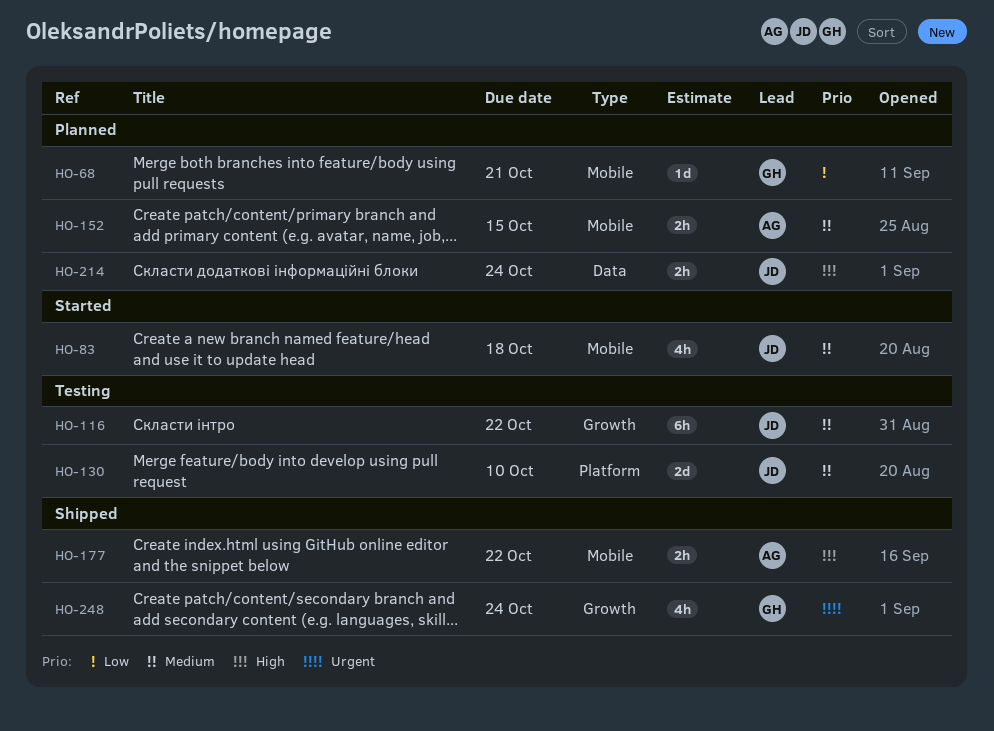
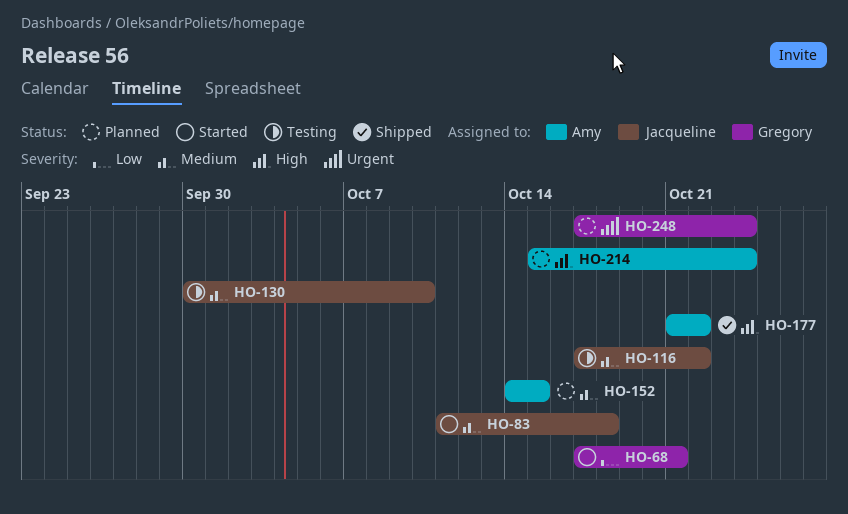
HO-68, status: Planned -> Started
HO-214, owner: Jacqueline -> Amy
HO-248, status: Shipped -> Planned

